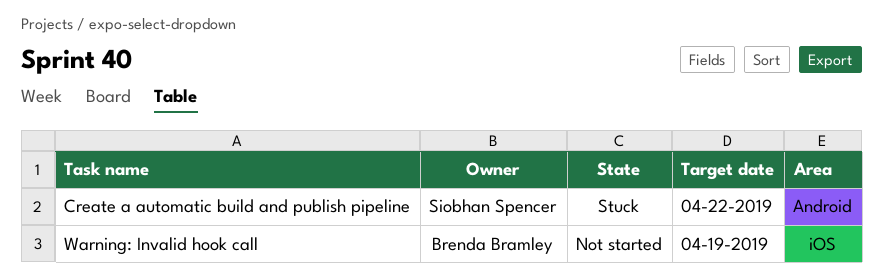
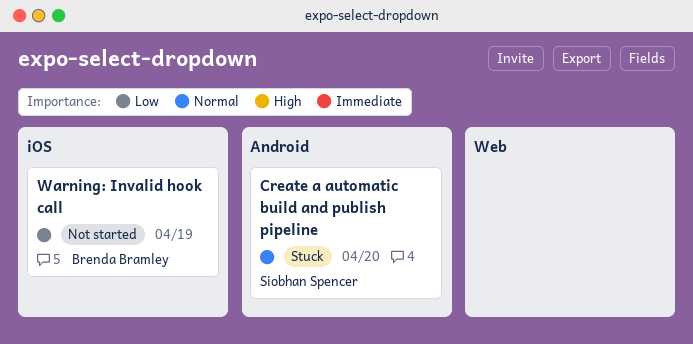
Create a automatic build and publish pipeline, due: Apr 22 -> Apr 20

